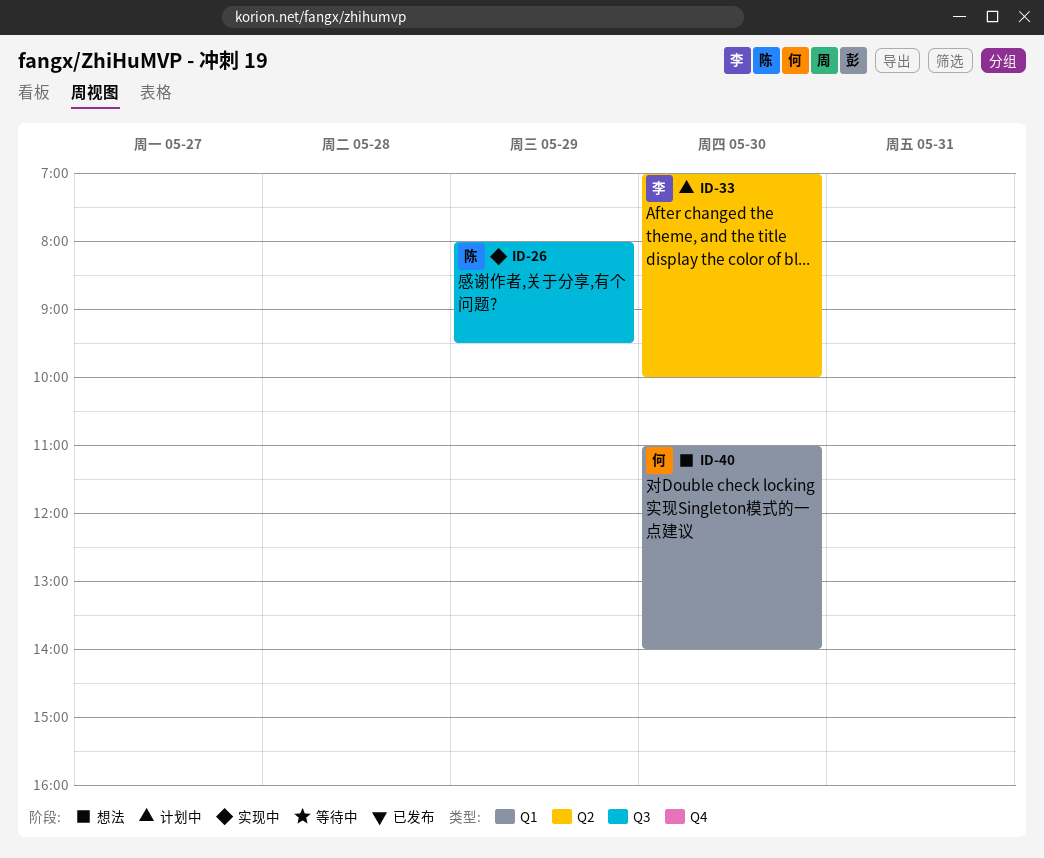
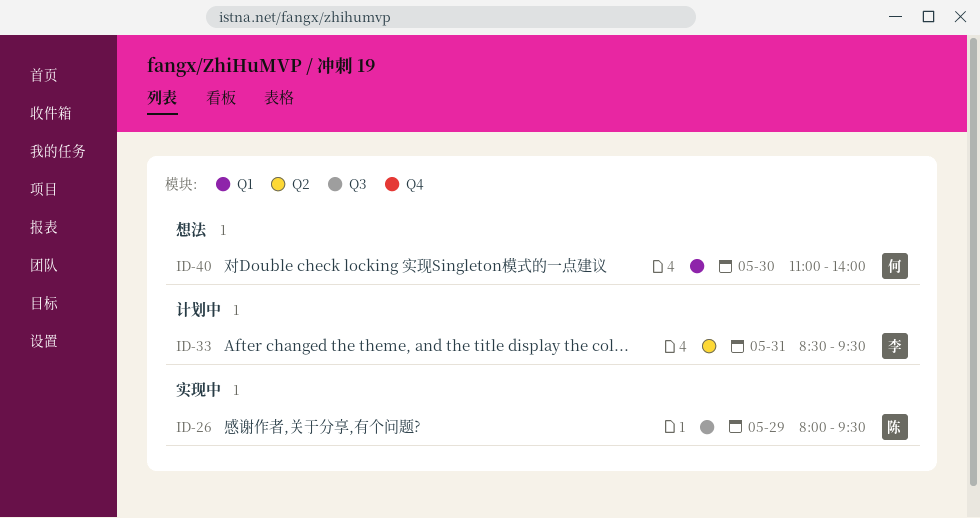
ID-33, day: May 30 -> May 31
ID-33, begins: 07:00 -> 08:30
ID-33, ends: 10:00 -> 09:30

